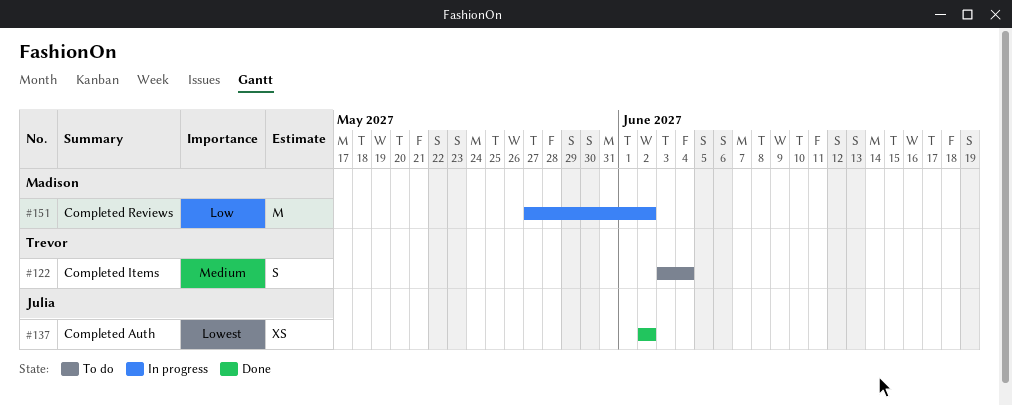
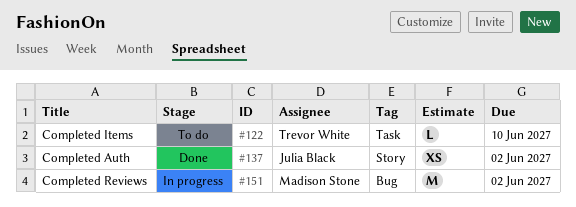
#122, estimate: S -> L
#122, due: Jun 4 -> Jun 10

